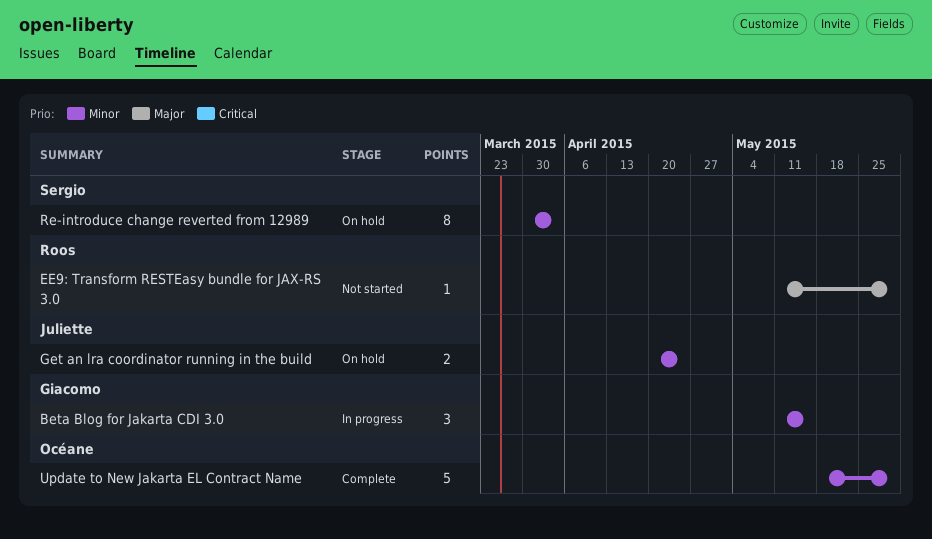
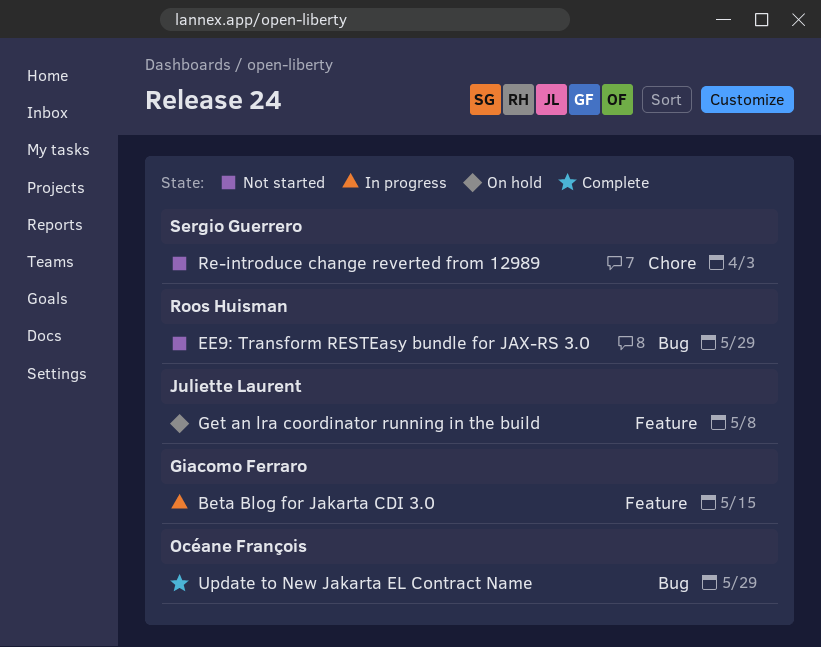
Get an lra coordinator running in the build, due: Apr 24 -> May 8
Re-introduce change reverted from 12989, status: On hold -> Not started

